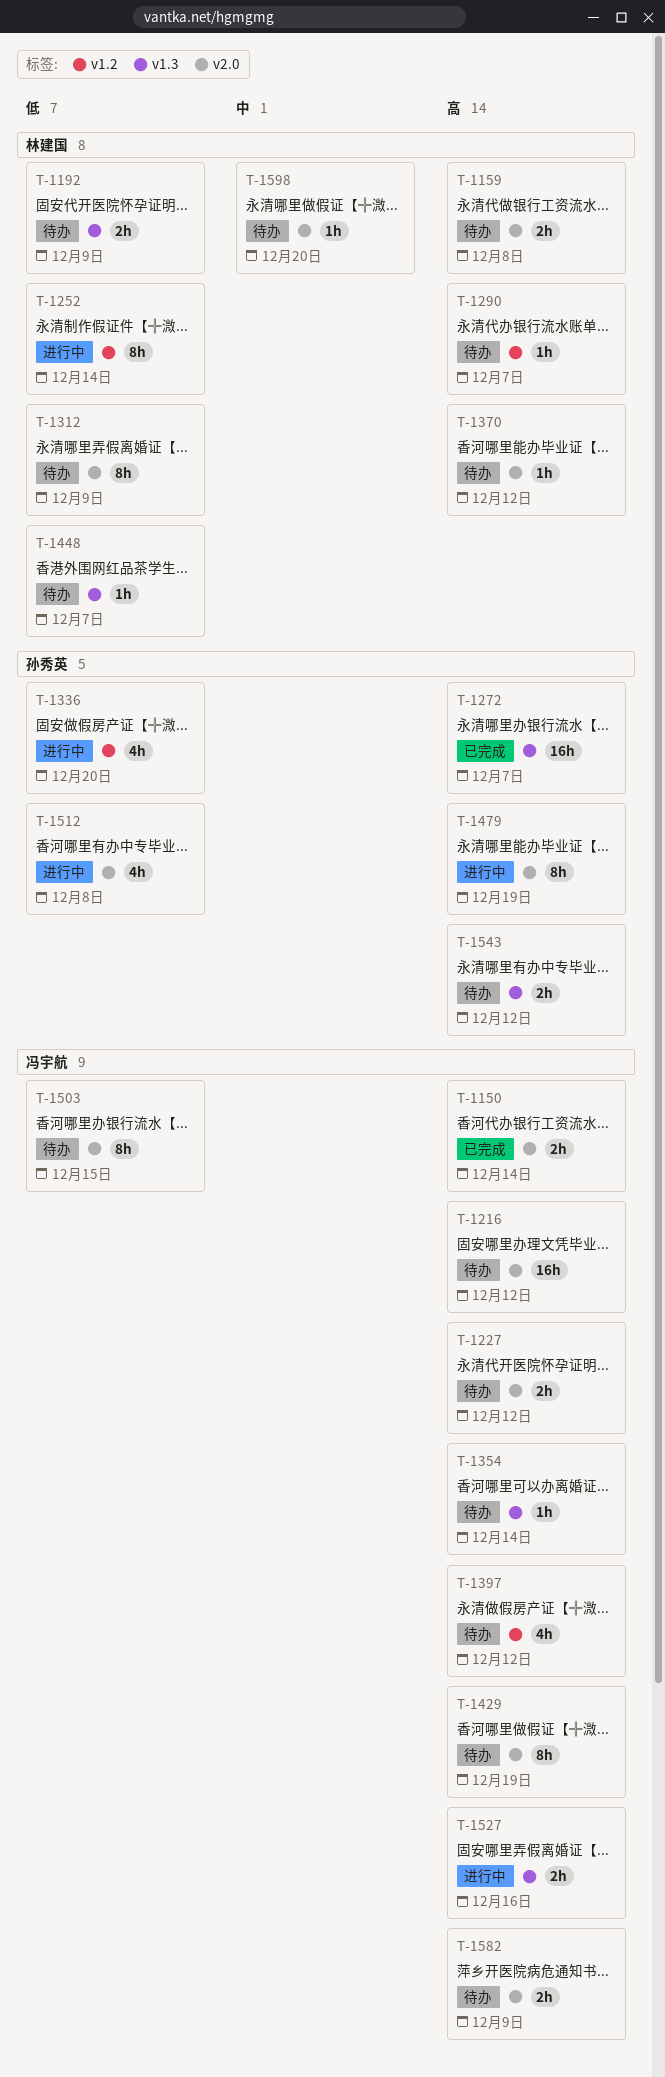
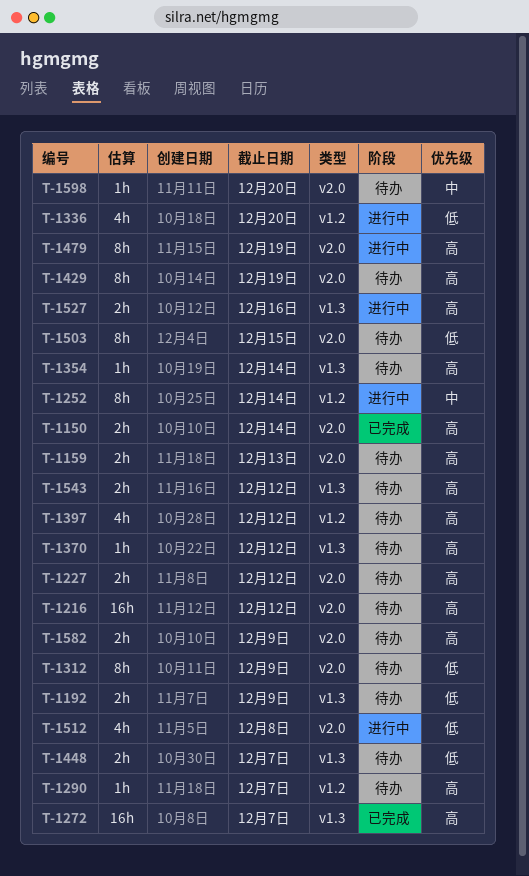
T-1159, due: Dec 8 -> Dec 13
T-1252, priority: 低 -> 中
T-1370, label: v2.0 -> v1.3
T-1448, estimate: 1h -> 2h

